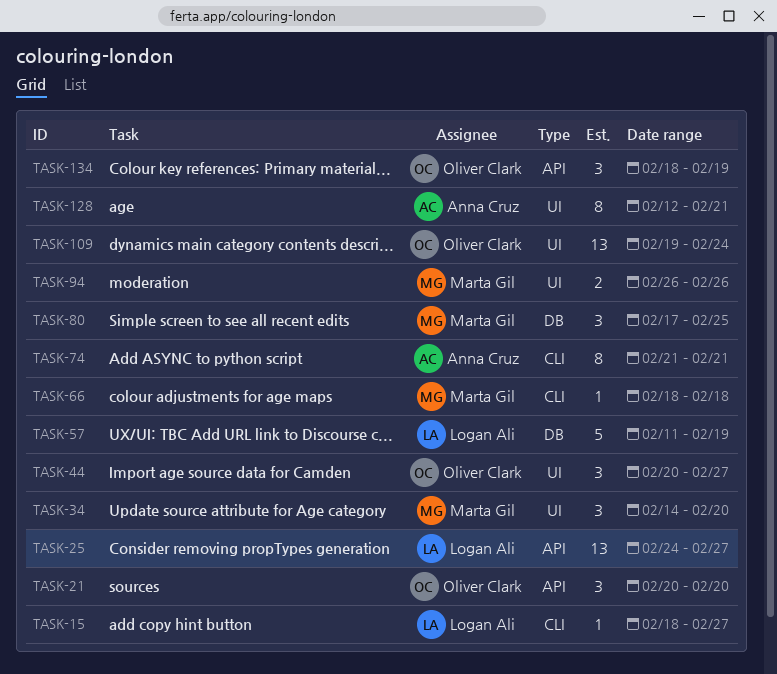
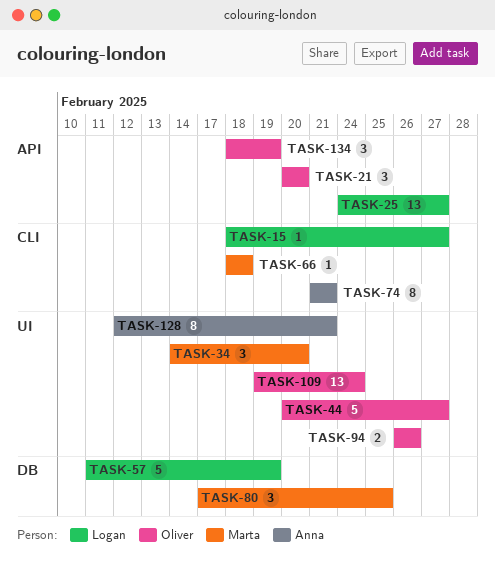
TASK-44, estimate: 3 -> 5
TASK-94, owner: Marta Gil -> Oliver Clark

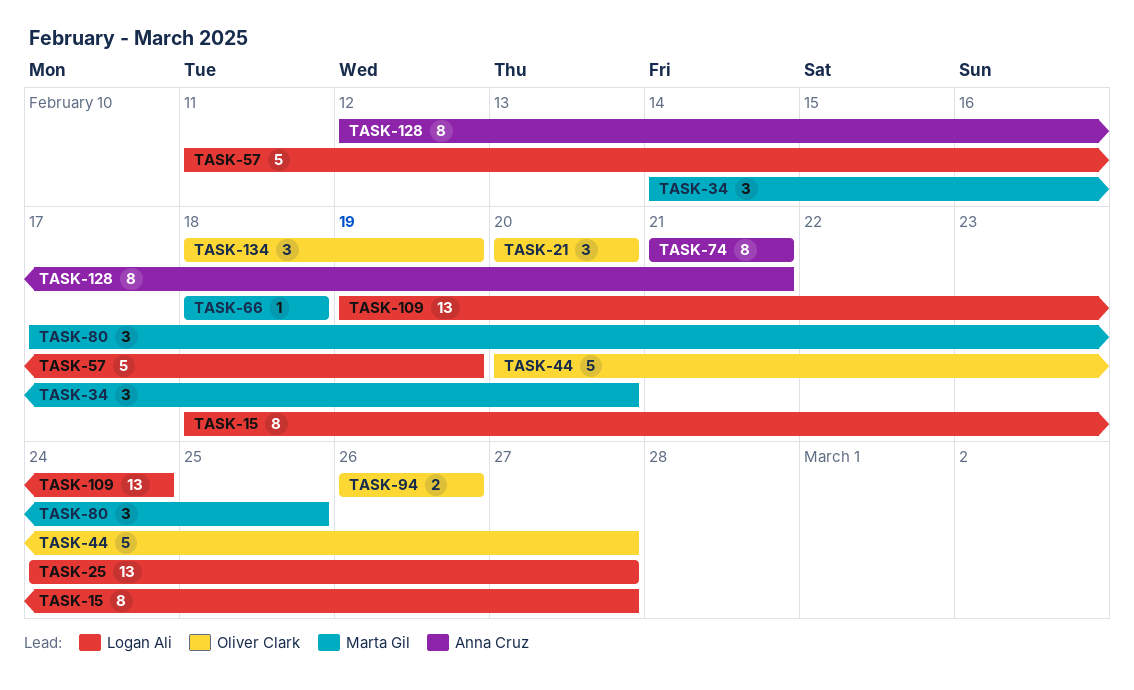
TASK-15, estimate: 1 -> 8
TASK-109, owner: Oliver Clark -> Logan Ali

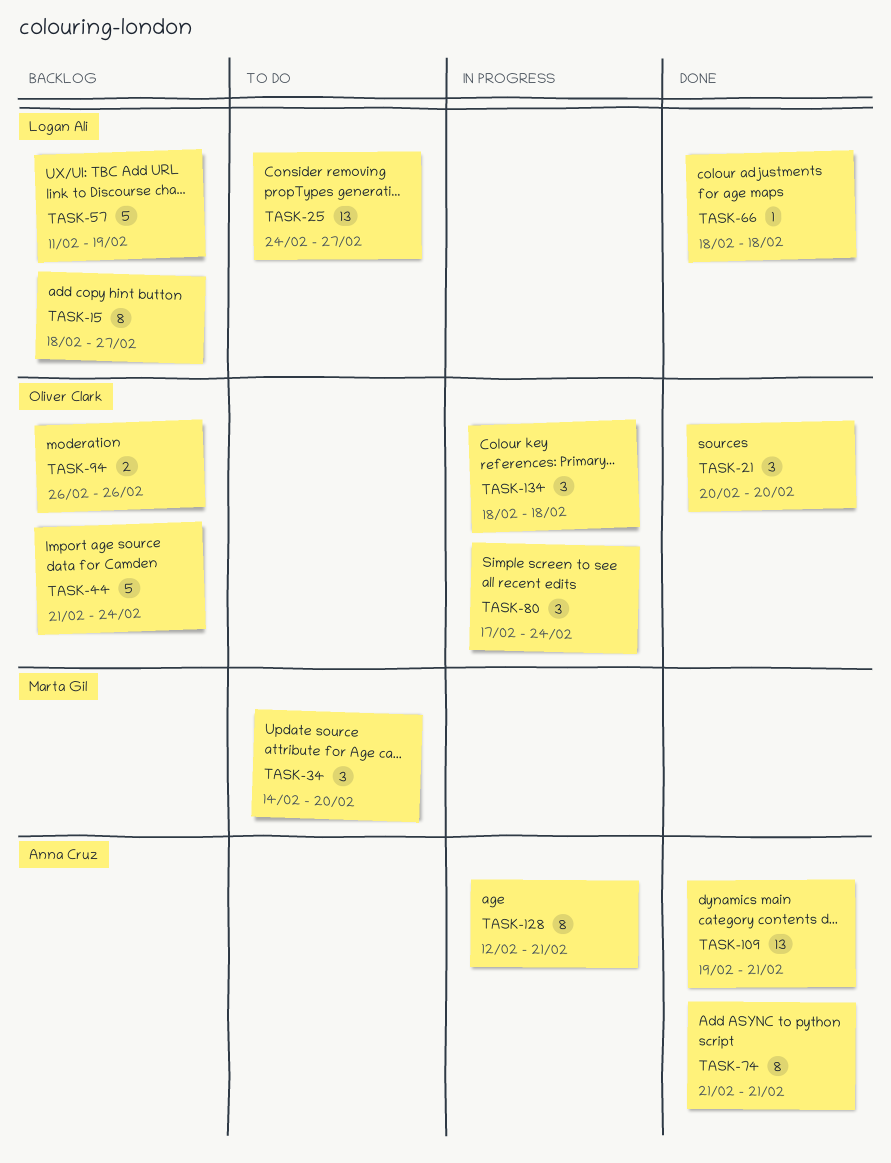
TASK-44, start: Feb 20 -> Feb 21
TASK-44, due: Feb 27 -> Feb 24
TASK-66, owner: Marta Gil -> Logan Ali
TASK-80, owner: Marta Gil -> Oliver Clark
TASK-80, due: Feb 25 -> Feb 24
TASK-109, owner: Logan Ali -> Anna Cruz
TASK-109, due: Feb 24 -> Feb 21
TASK-134, due: Feb 19 -> Feb 18

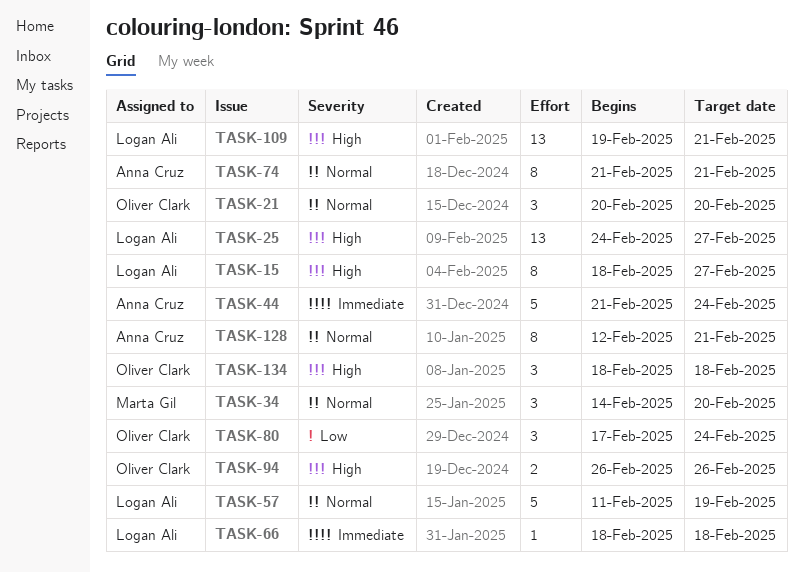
TASK-44, owner: Oliver Clark -> Anna Cruz
TASK-109, owner: Anna Cruz -> Logan Ali

